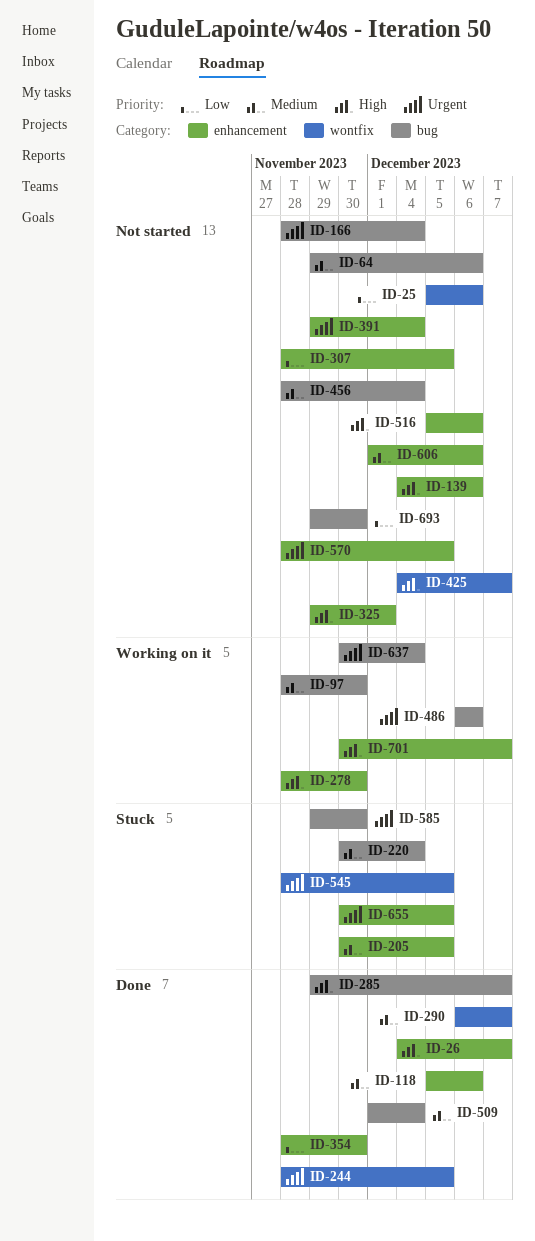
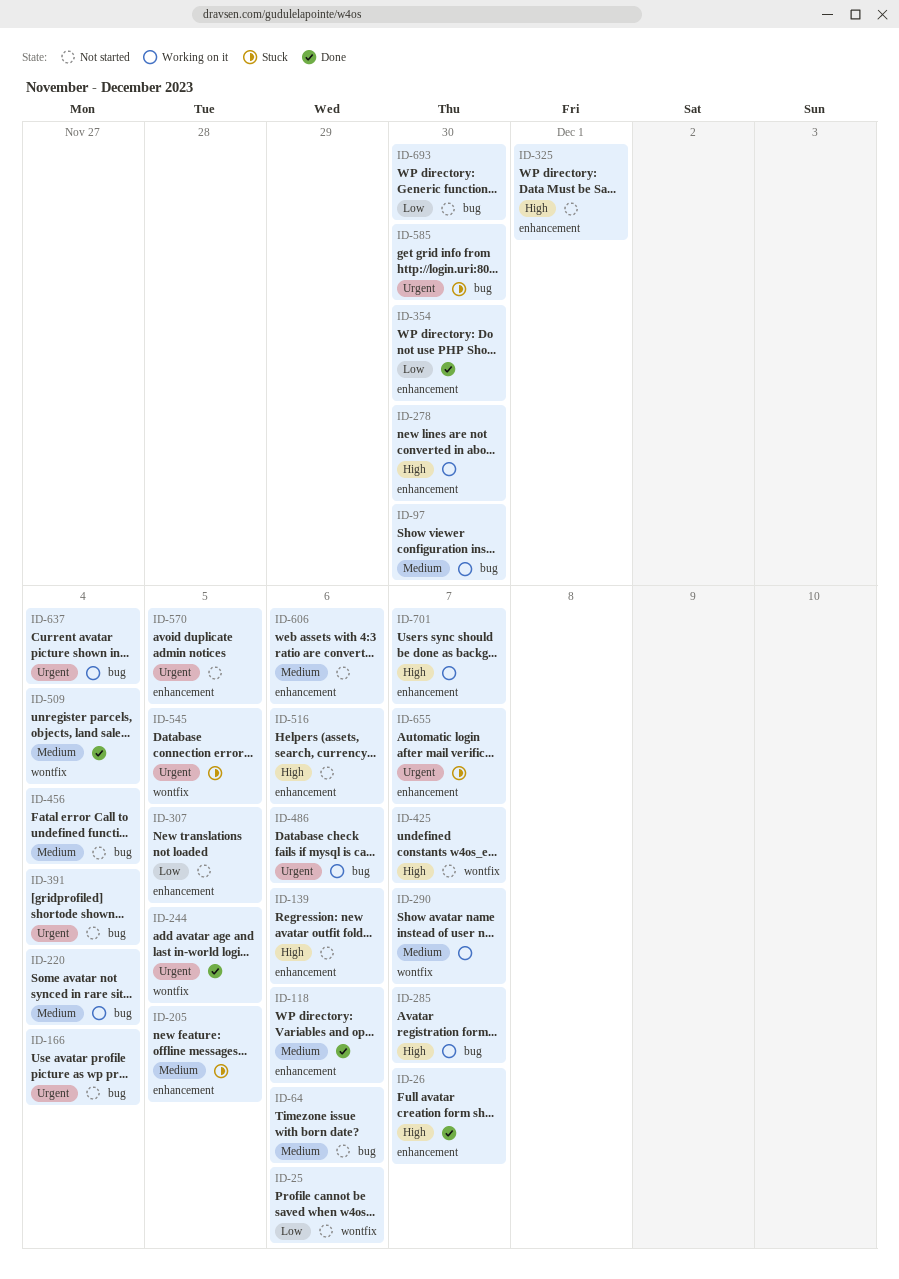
ID-220, status: Stuck -> Working on it
ID-285, status: Done -> Working on it
ID-290, status: Done -> Working on it
ID-391, label: enhancement -> bug
ID-509, label: bug -> wontfix
ID-655, due: Dec 5 -> Dec 7

